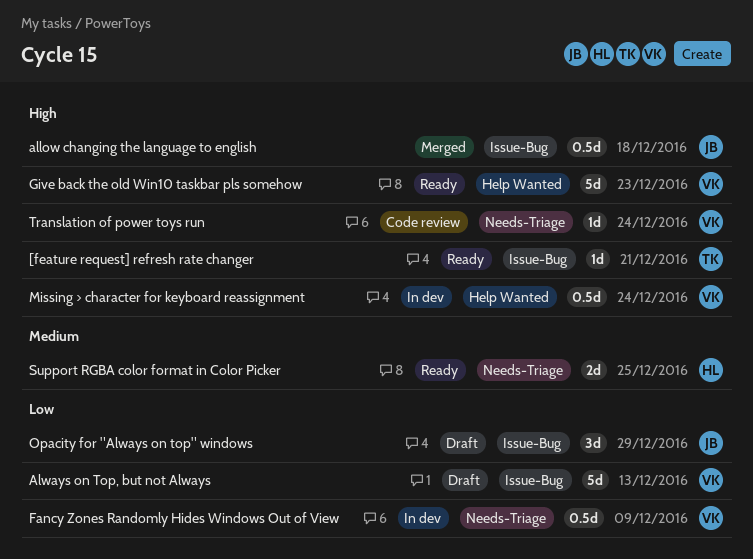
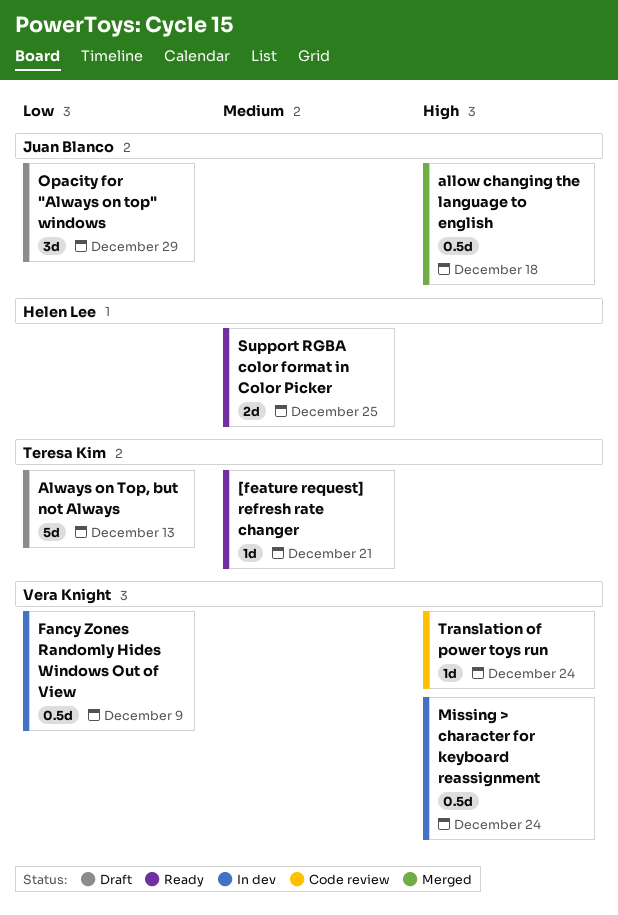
[feature request] refresh rate changer, priority: High -> Medium
Always on Top, but not Always, owner: Vera Knight -> Teresa Kim
Give back the old Win10 taskbar pls somehow: present -> none

